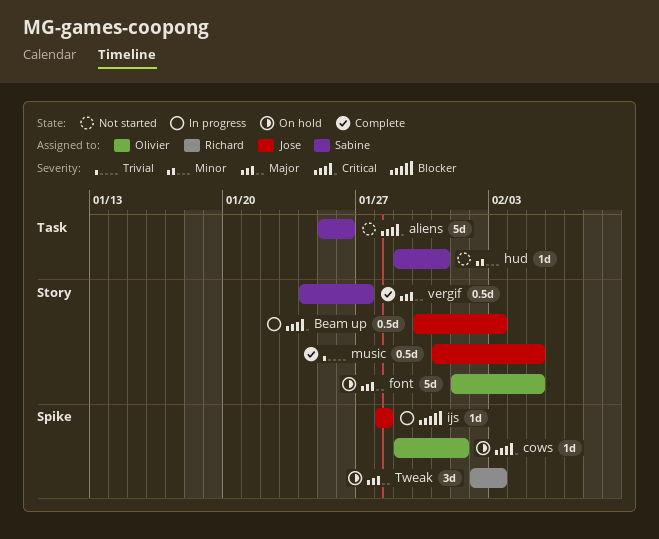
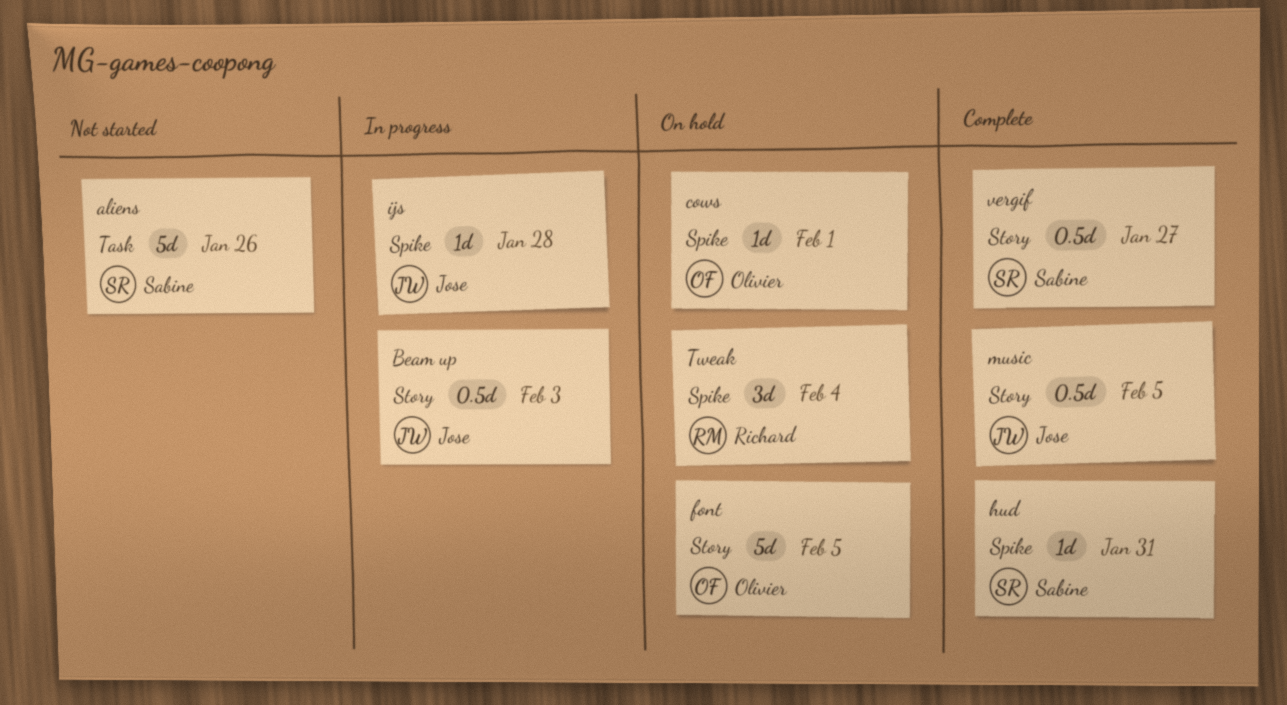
hud, status: Not started -> Complete
hud, label: Task -> Spike
Tweak, due: Feb 3 -> Feb 4

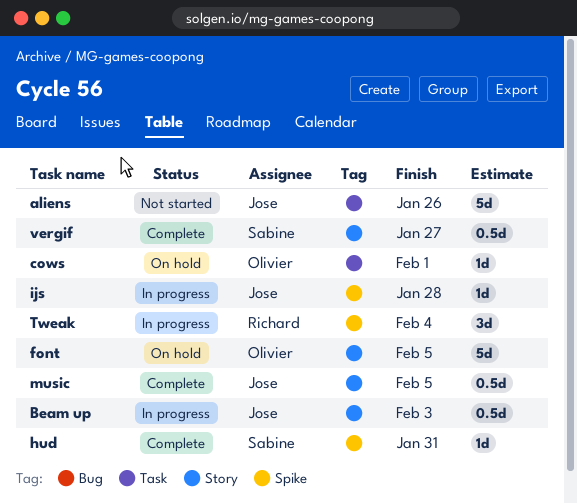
aliens, owner: Sabine -> Jose
cows, label: Spike -> Task
Tweak, status: On hold -> In progress

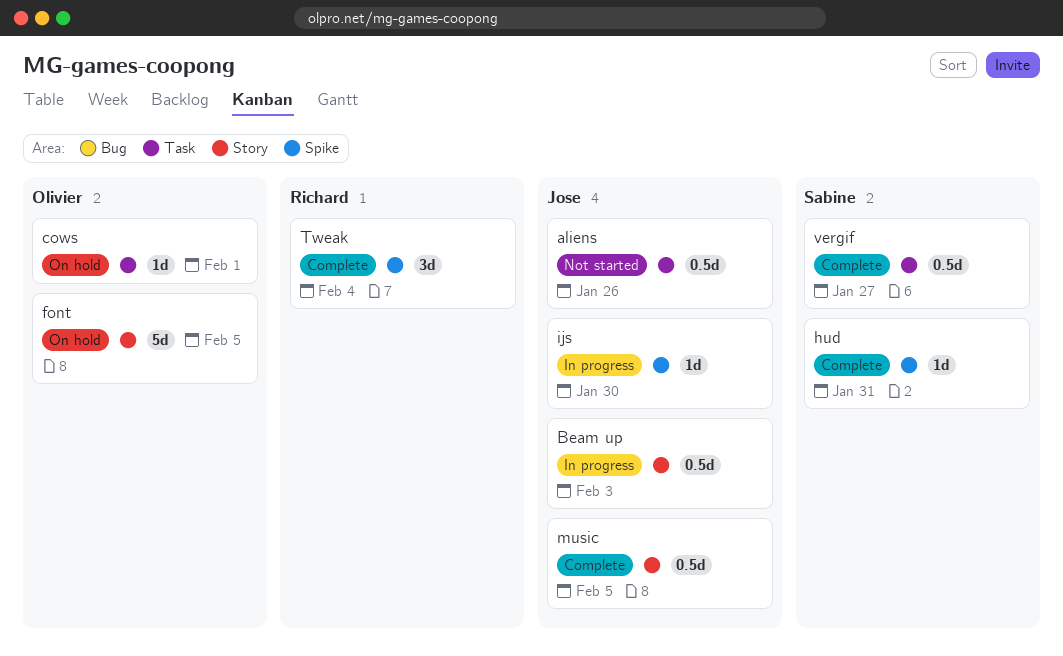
aliens, estimate: 5d -> 0.5d
ijs, due: Jan 28 -> Jan 30
Tweak, status: In progress -> Complete
vergif, label: Story -> Task

